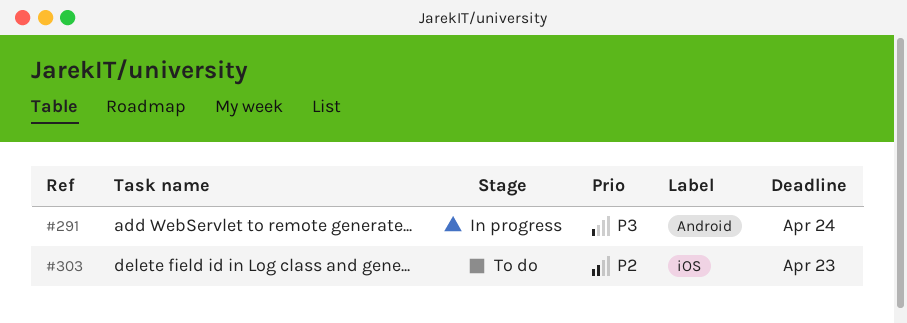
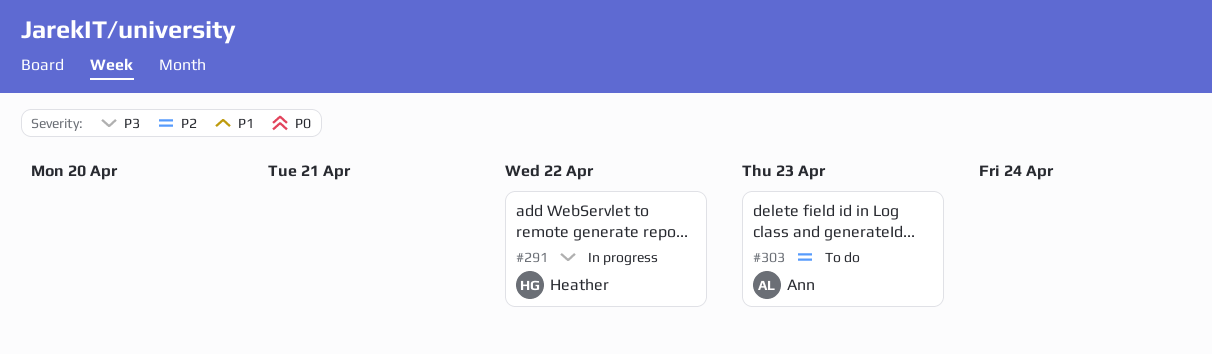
#291, due: Apr 24 -> Apr 22

